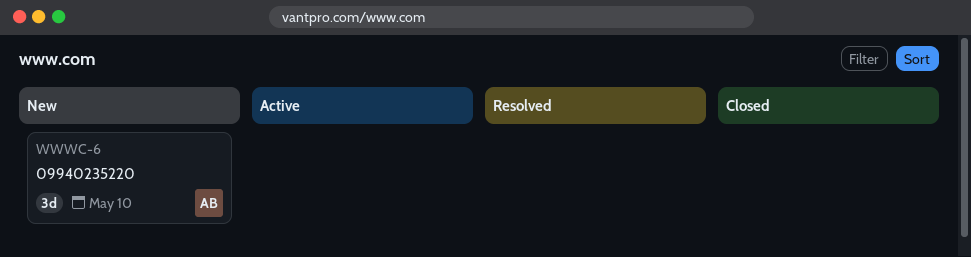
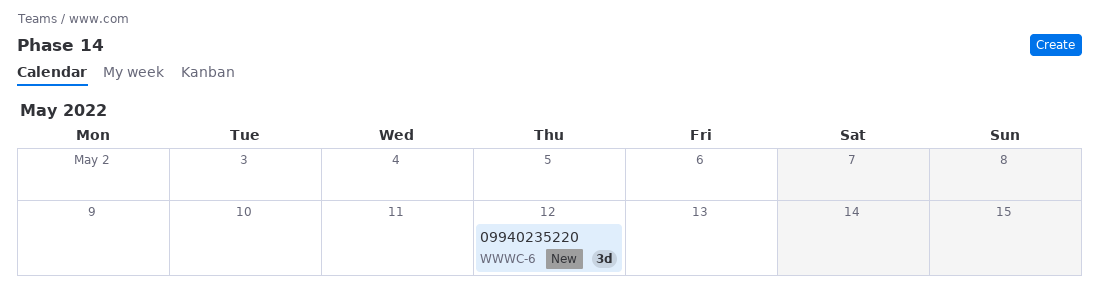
WWWC-6, due: May 10 -> May 12

